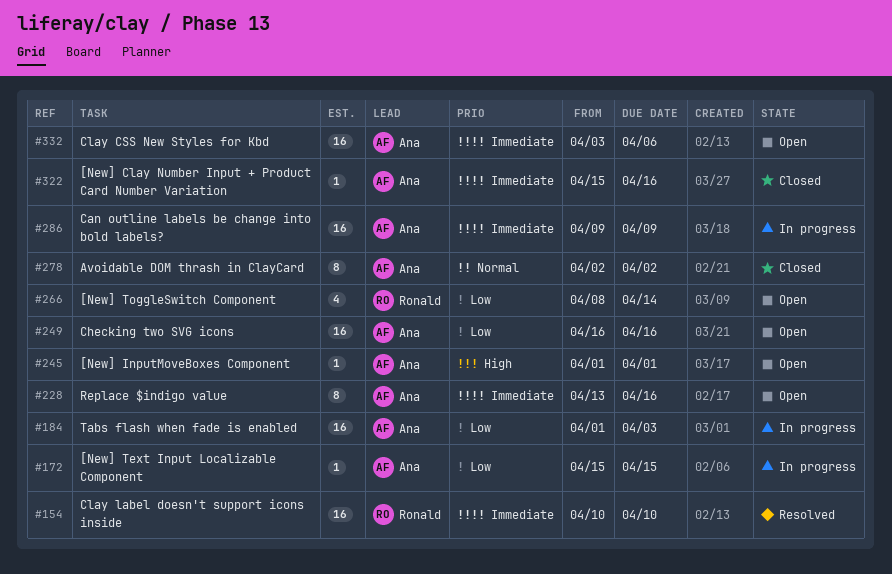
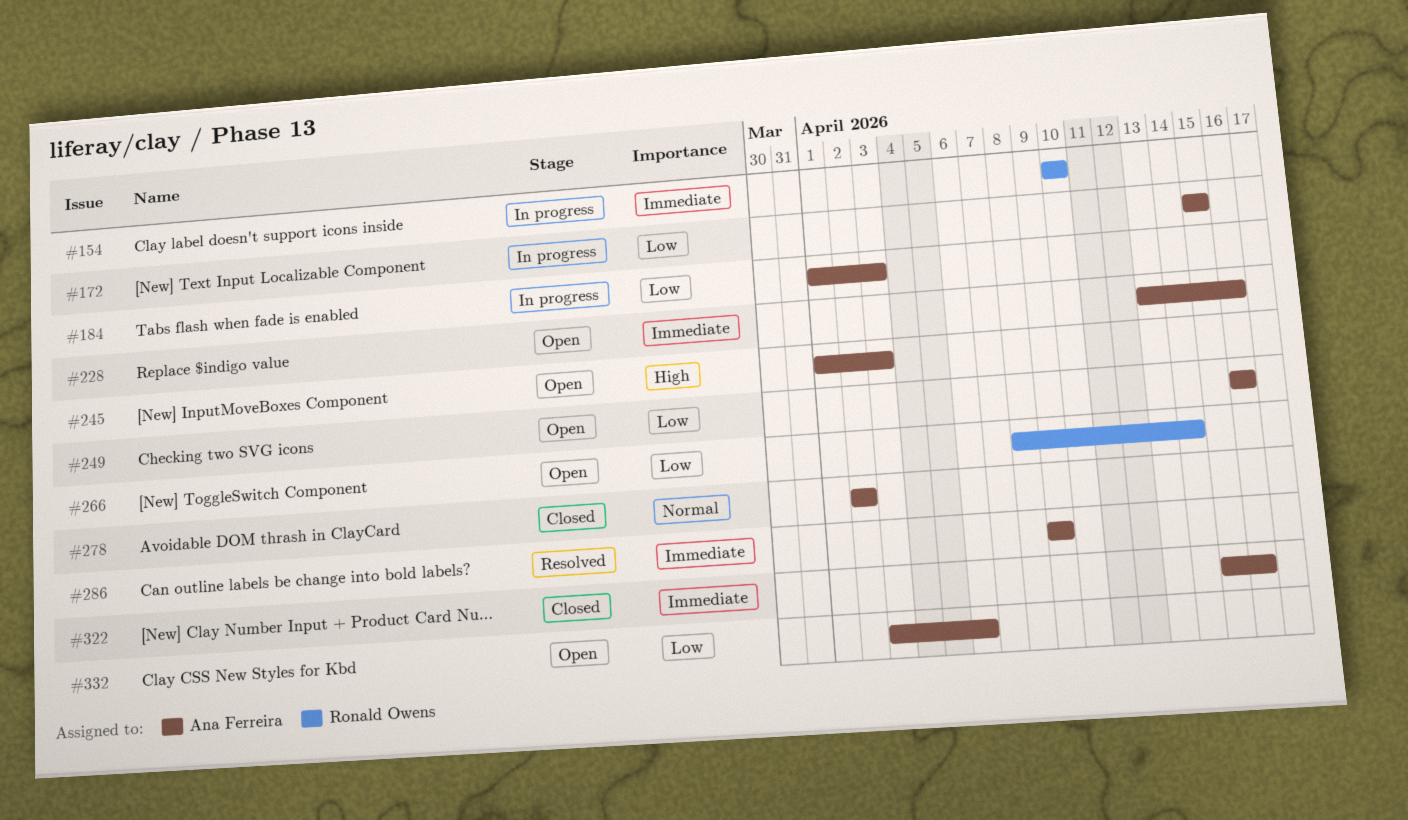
#154, status: Resolved -> In progress
#245, due: Apr 1 -> Apr 3
#286, status: In progress -> Resolved
#332, priority: Immediate -> Low

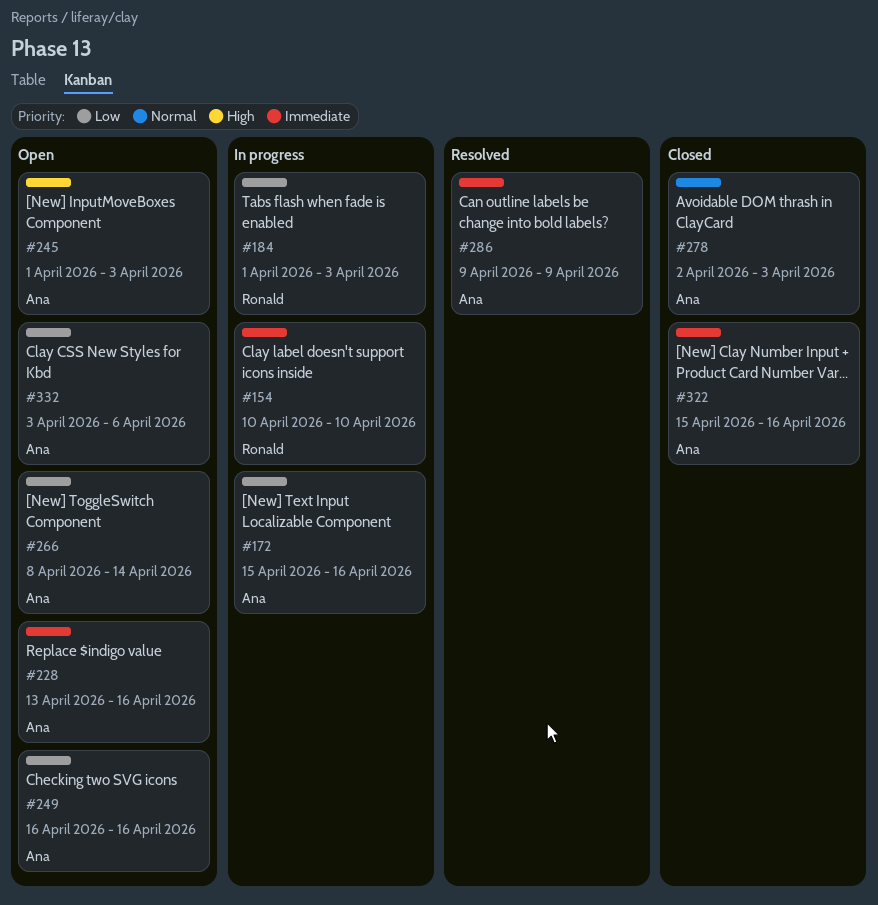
#172, due: Apr 15 -> Apr 16
#184, owner: Ana Ferreira -> Ronald Owens
#266, owner: Ronald Owens -> Ana Ferreira
#278, due: Apr 2 -> Apr 3

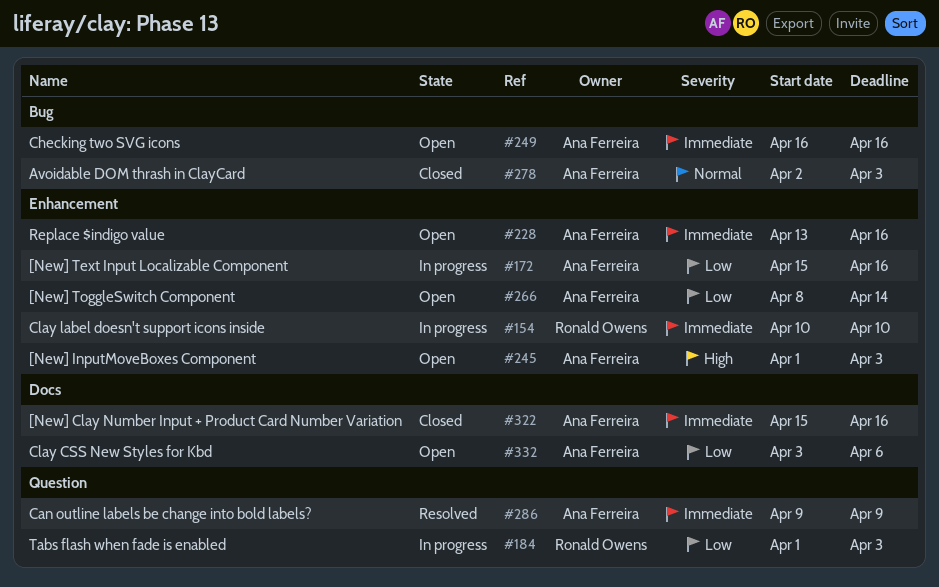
#249, priority: Low -> Immediate

